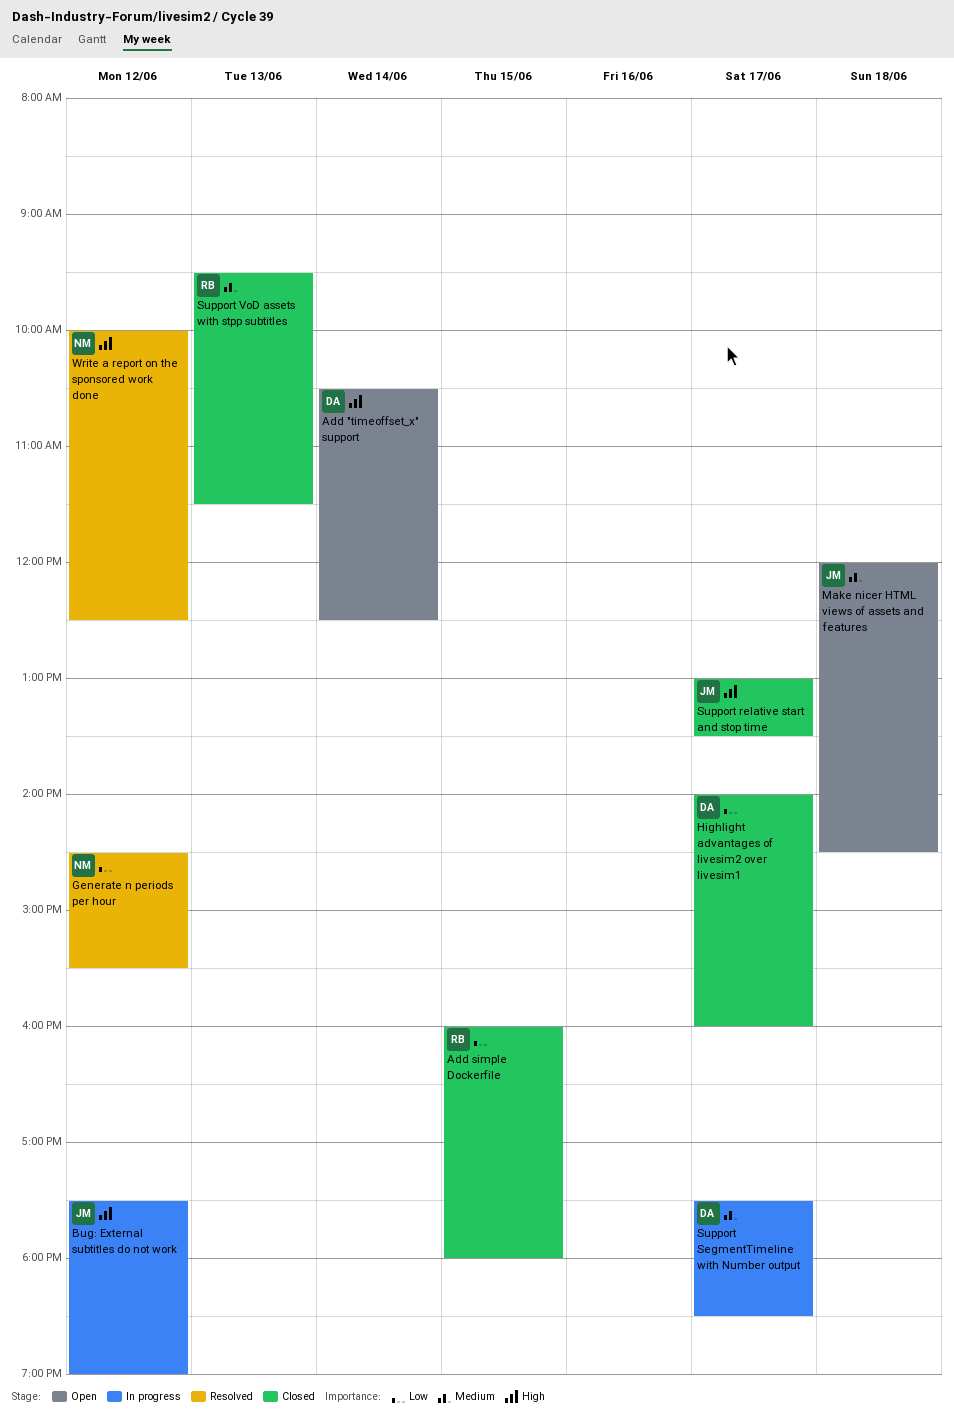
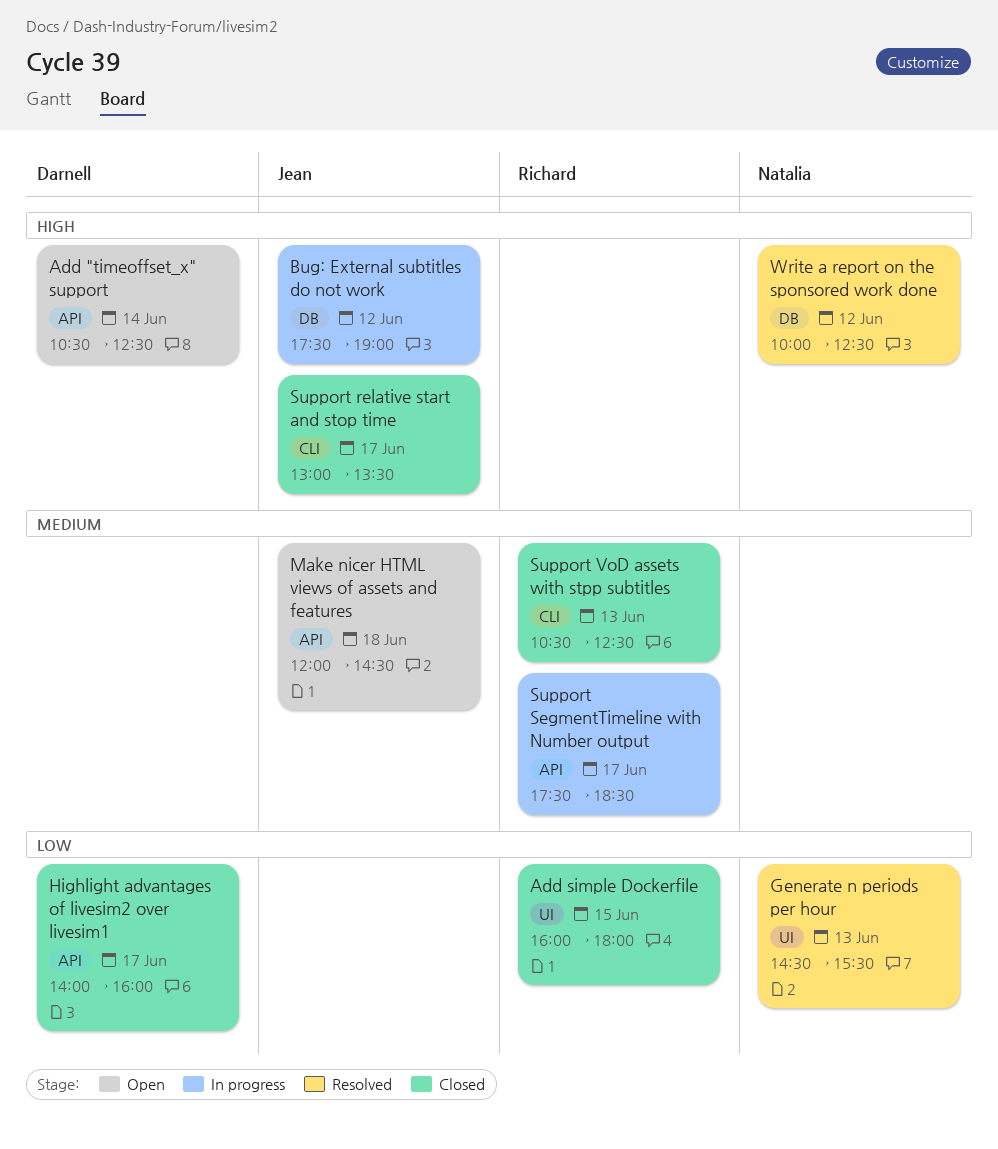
Generate n periods per hour, day: Jun 12 -> Jun 13
Support SegmentTimeline with Number output, owner: Darnell -> Richard
Support VoD assets with stpp subtitles, begins: 09:30 -> 10:30
Support VoD assets with stpp subtitles, ends: 11:30 -> 12:30

